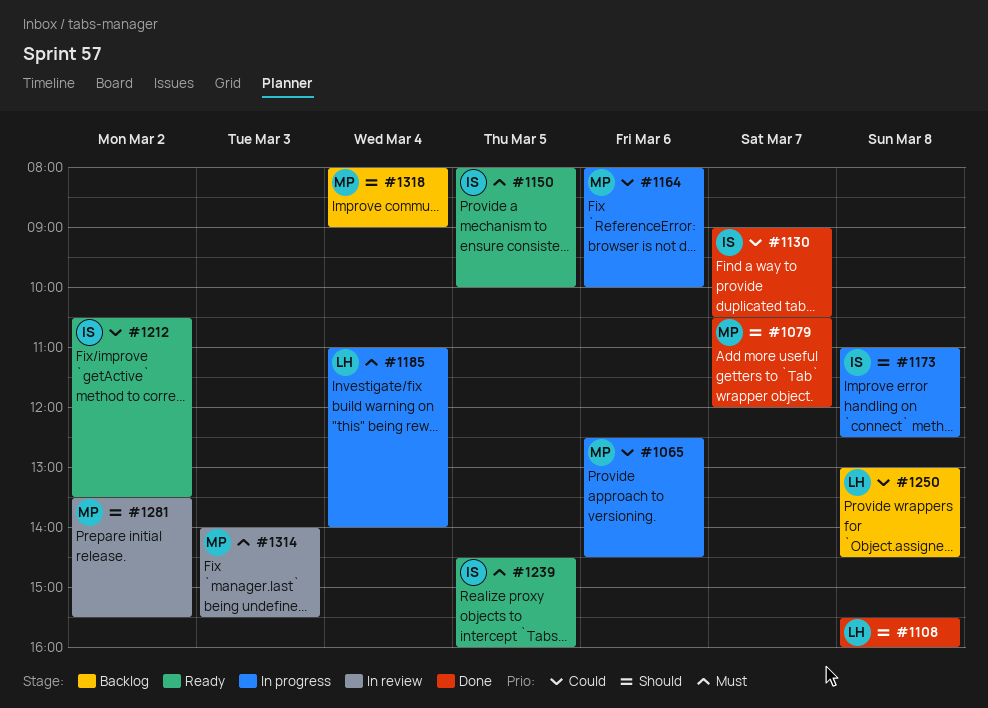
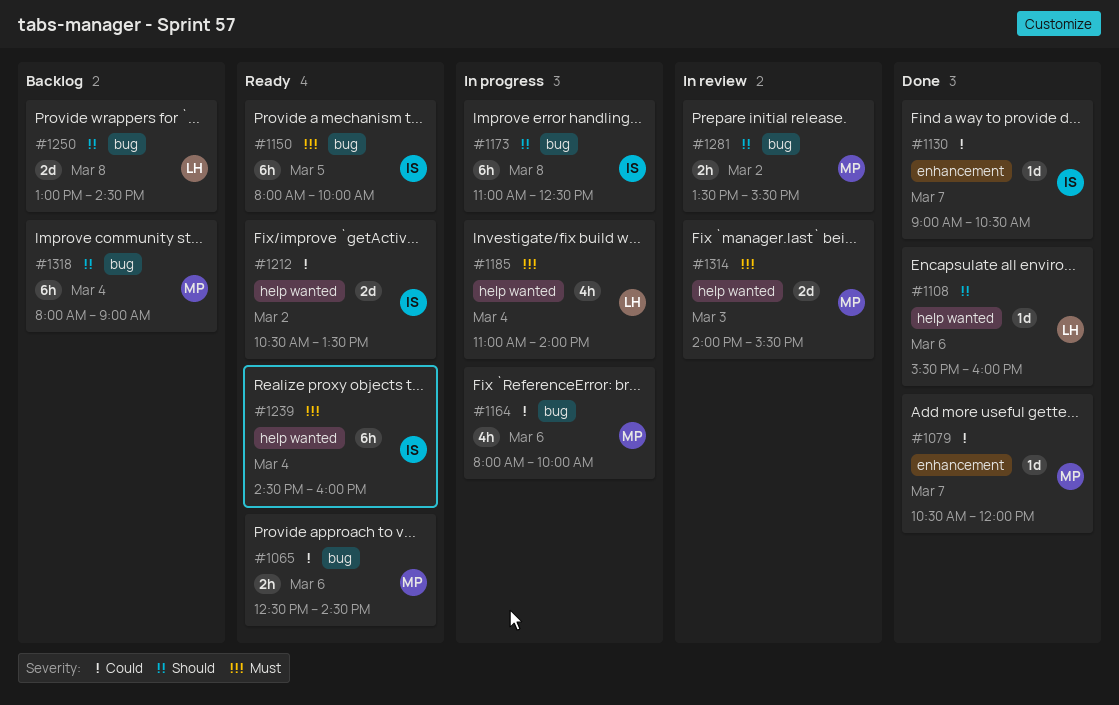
#1065, status: In progress -> Ready
#1079, priority: Should -> Could
#1108, day: Mar 8 -> Mar 6
#1239, day: Mar 5 -> Mar 4
#1250, priority: Could -> Should

